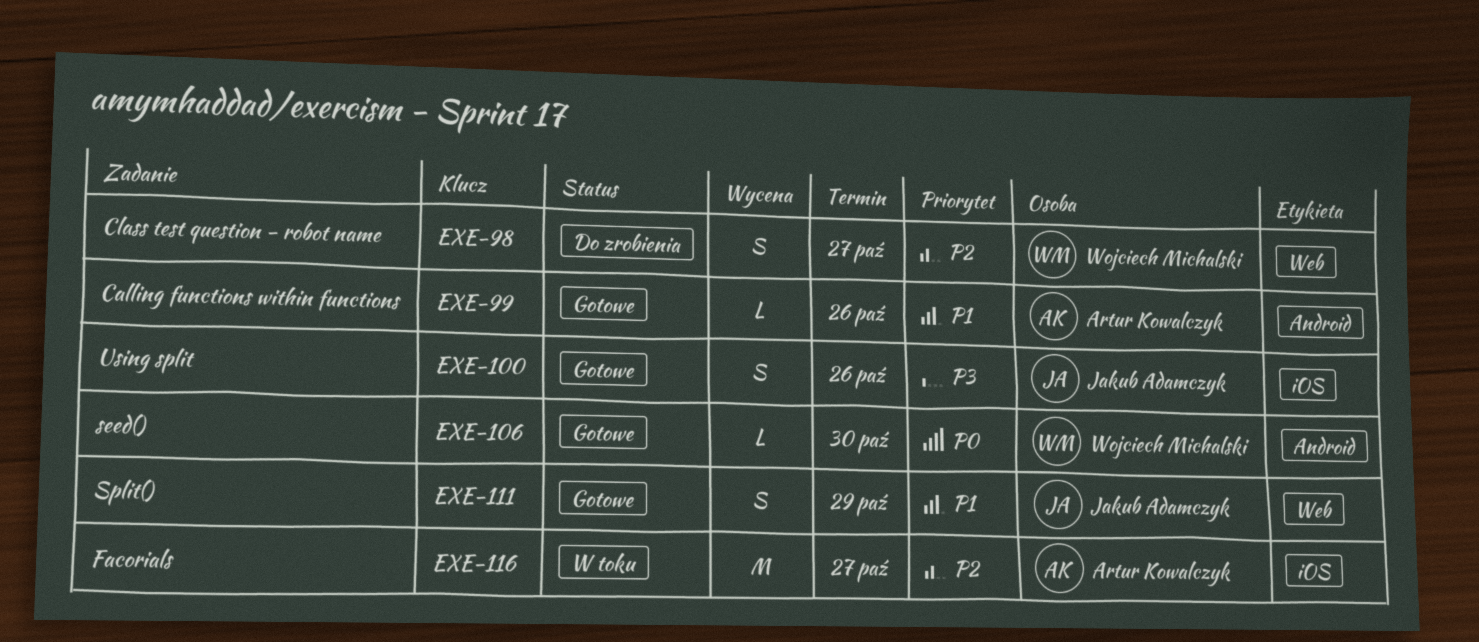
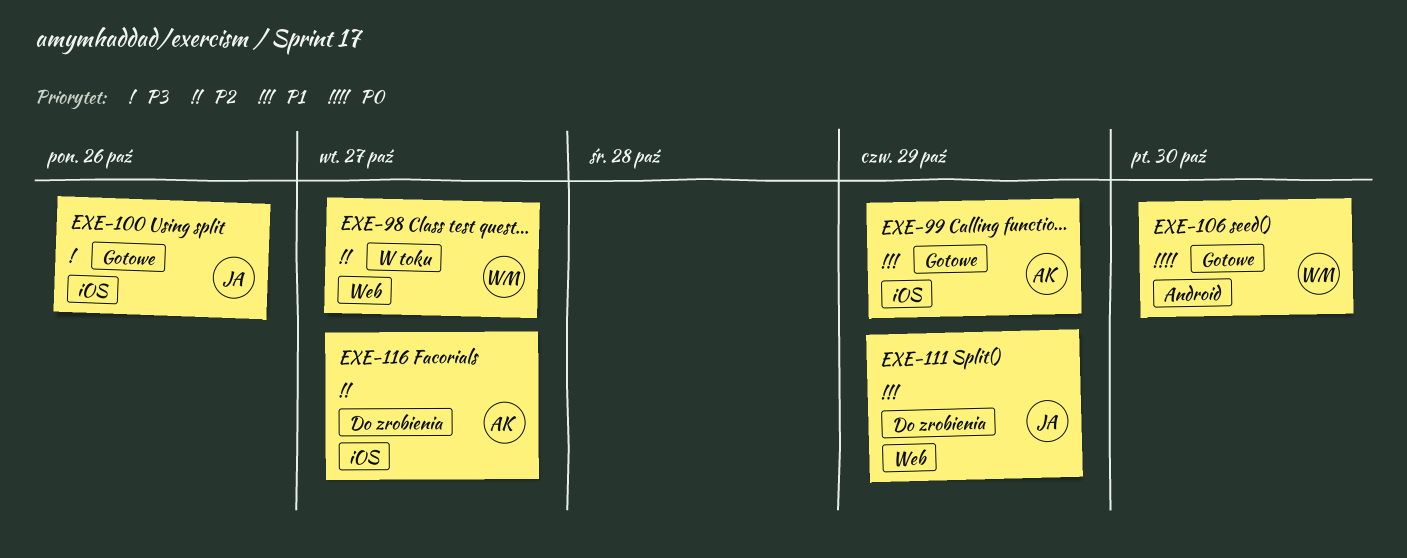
EXE-98, status: Do zrobienia -> W toku
EXE-99, label: Android -> iOS
EXE-99, due: Oct 26 -> Oct 29
EXE-111, status: Gotowe -> Do zrobienia
EXE-116, status: W toku -> Do zrobienia

